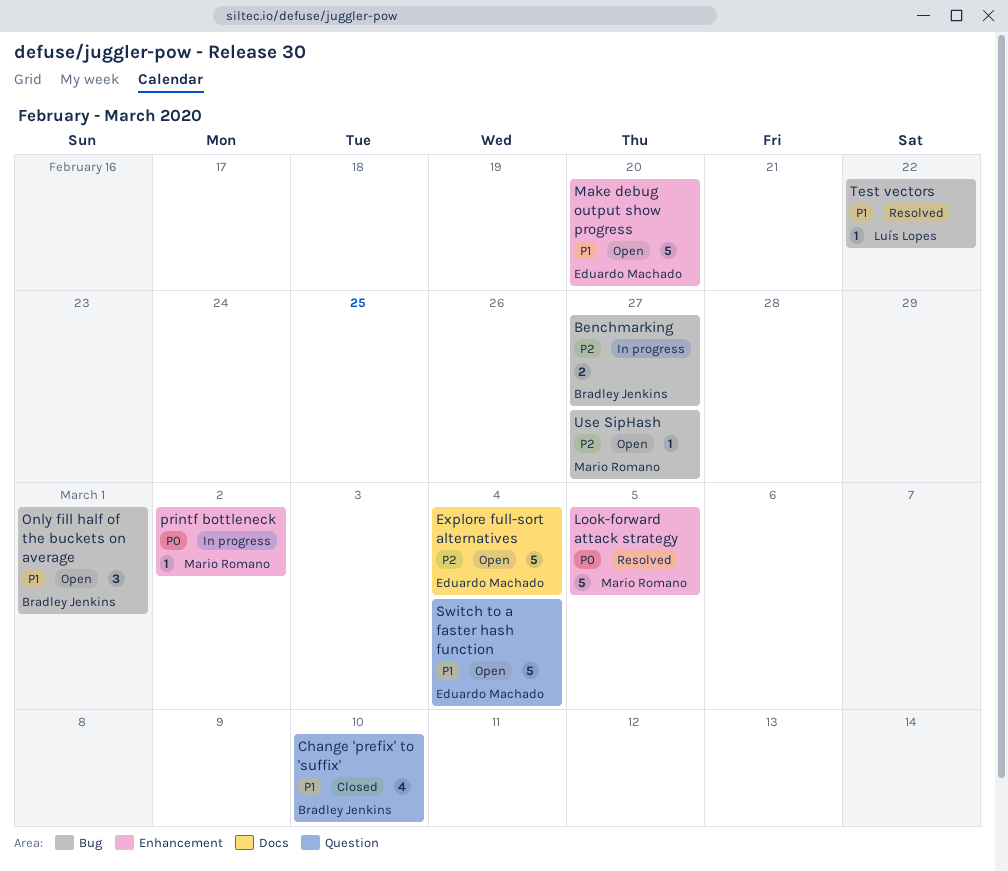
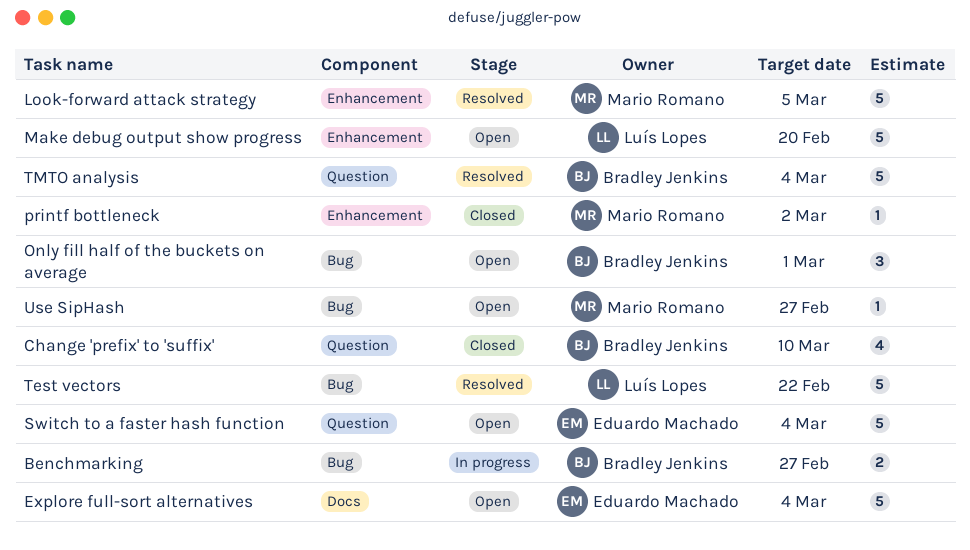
Make debug output show progress, owner: Eduardo Machado -> Luís Lopes
printf bottleneck, status: In progress -> Closed
Test vectors, estimate: 1 -> 5
TMTO analysis: none -> present

